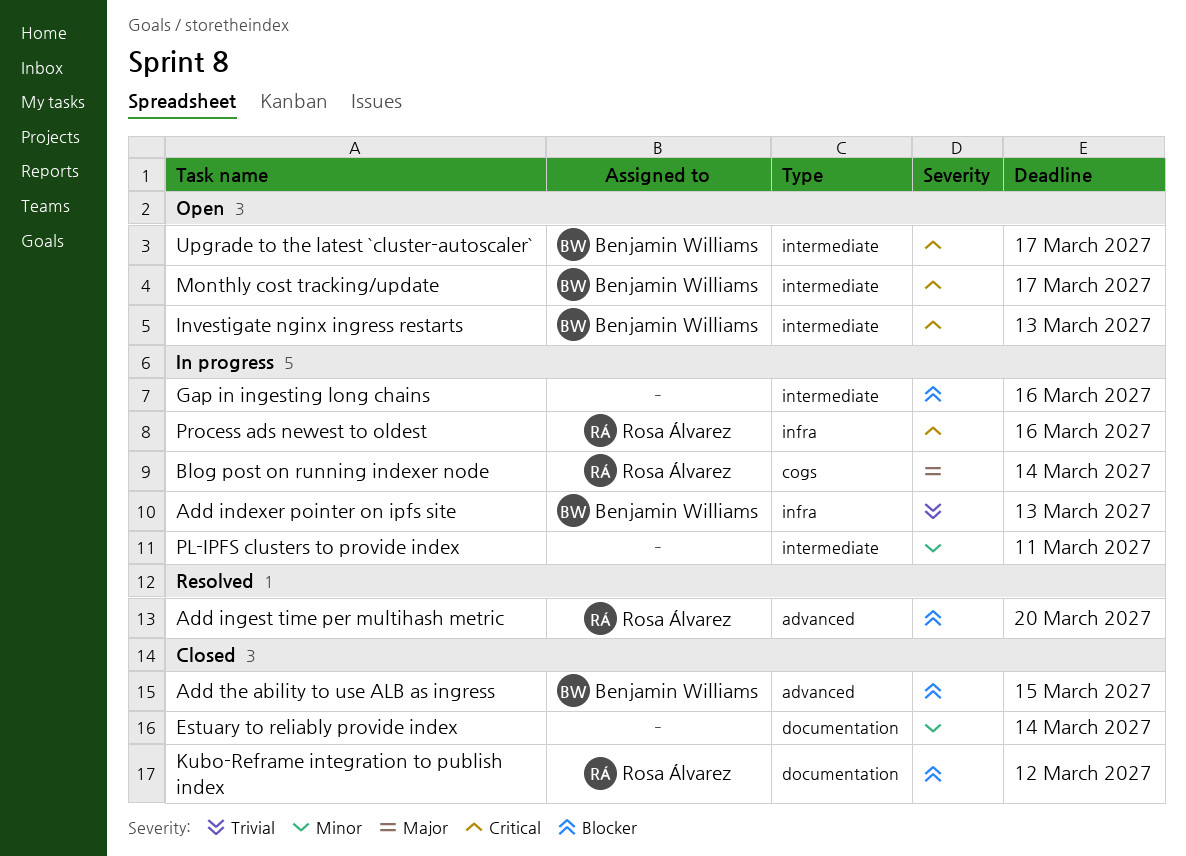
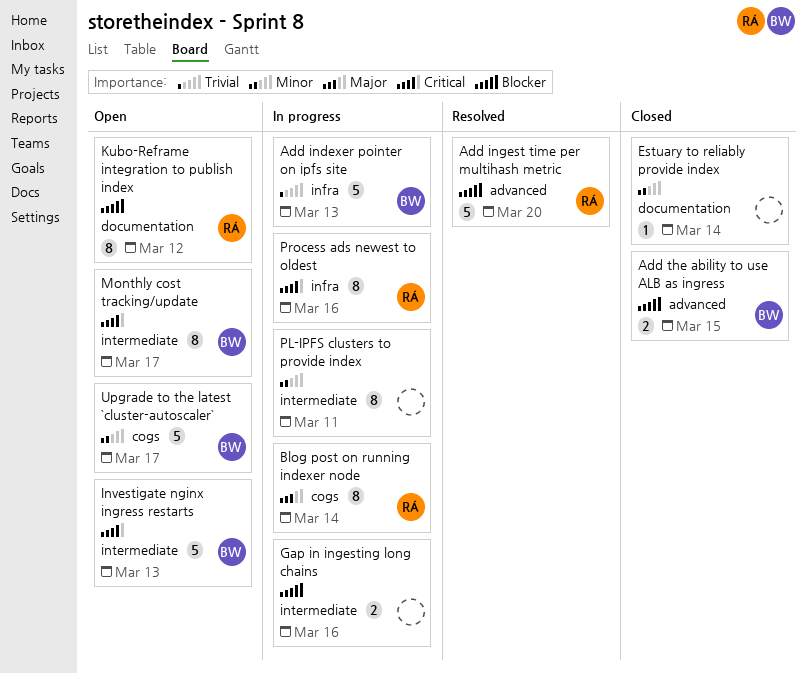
Kubo-Reframe integration to publish index, status: Closed -> Open
Upgrade to the latest `cluster-autoscaler`, priority: Critical -> Minor
Upgrade to the latest `cluster-autoscaler`, label: intermediate -> cogs

